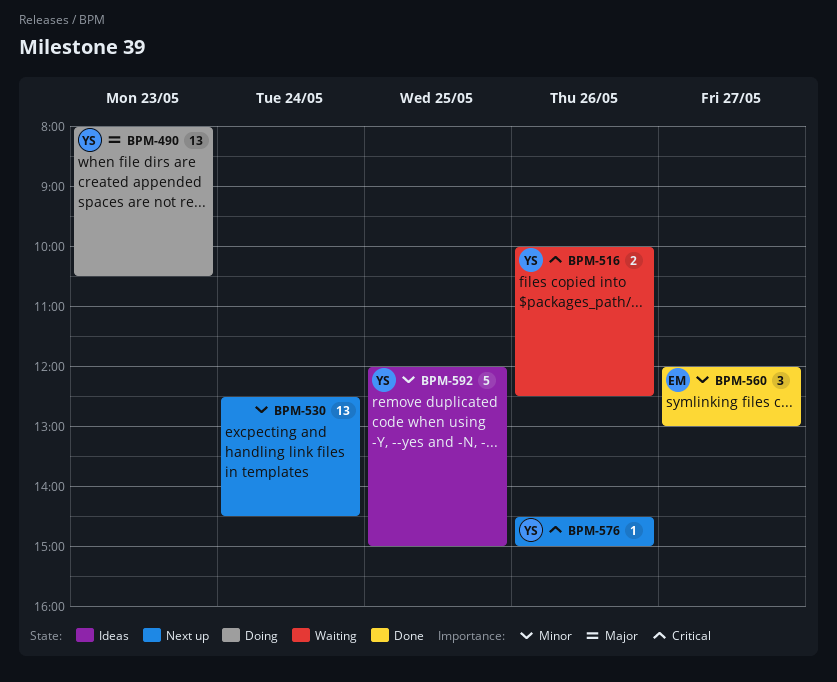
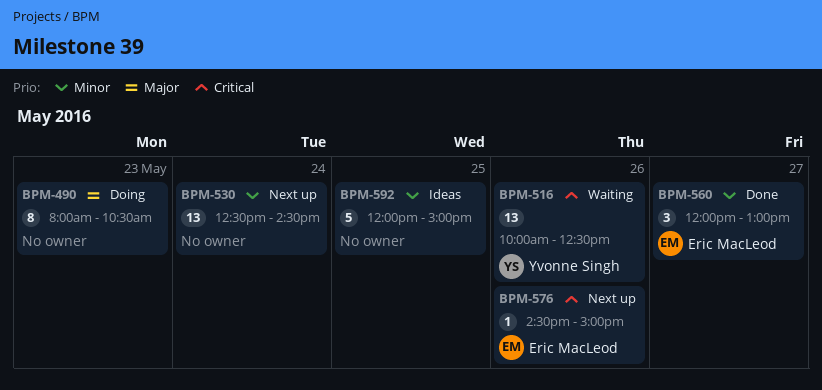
BPM-490, owner: Yvonne Singh -> none
BPM-490, estimate: 13 -> 8
BPM-516, estimate: 2 -> 13
BPM-576, owner: Yvonne Singh -> Eric MacLeod
BPM-592, owner: Yvonne Singh -> none

